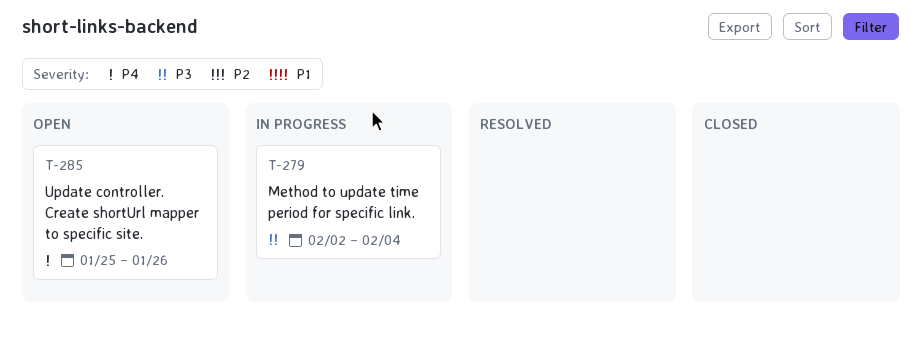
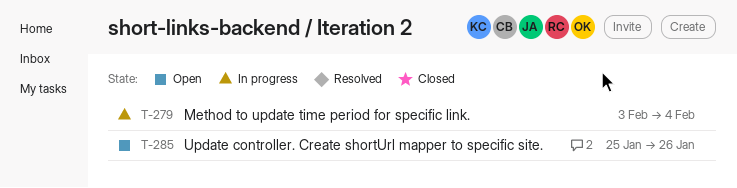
T-279, start: Feb 2 -> Feb 3

